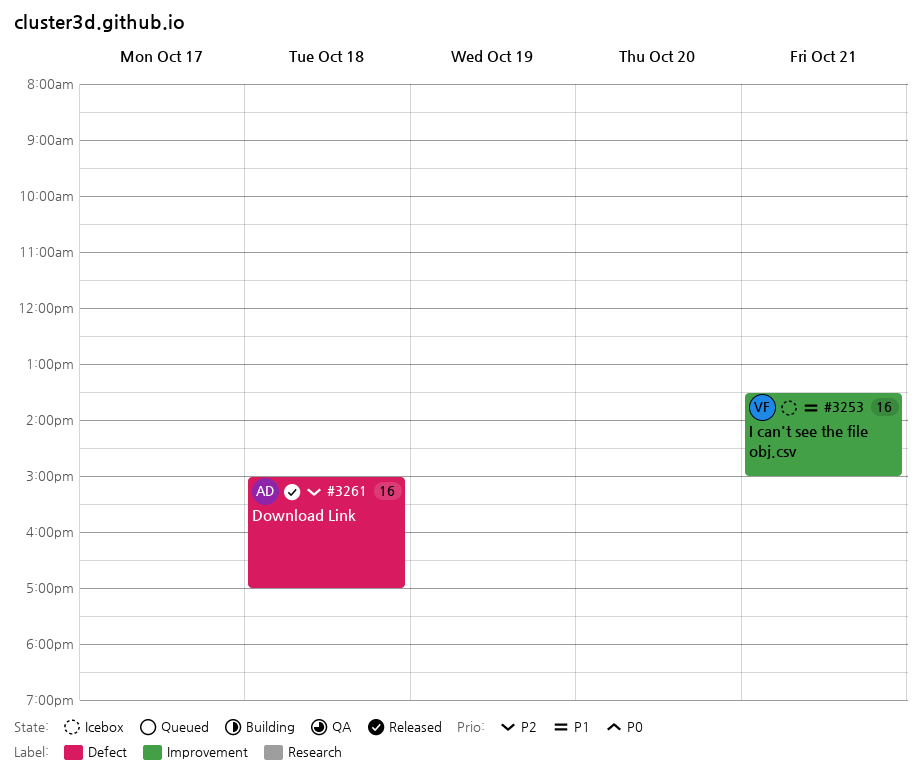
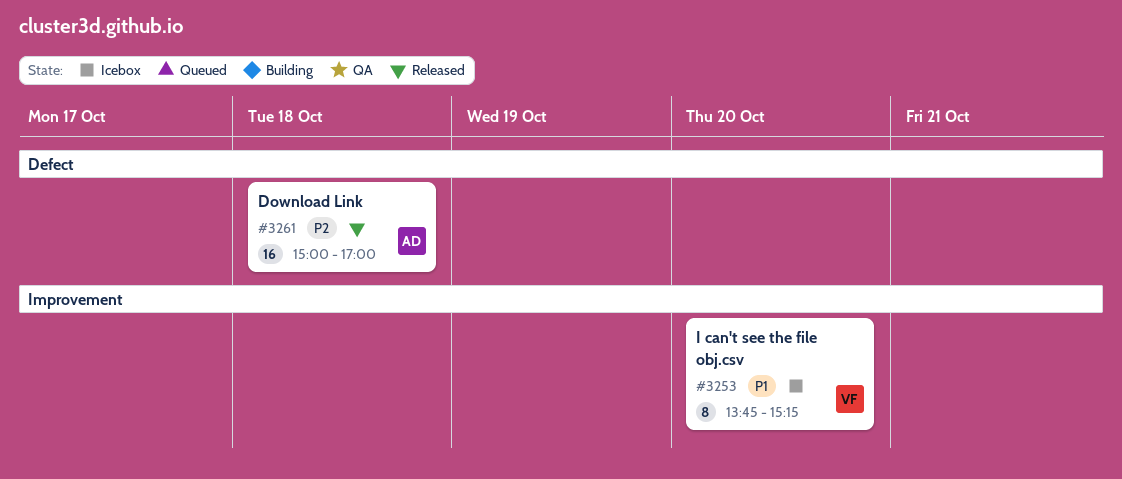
#3253, estimate: 16 -> 8
#3253, day: Oct 21 -> Oct 20
#3253, begins: 13:30 -> 13:45
#3253, ends: 15:00 -> 15:15

